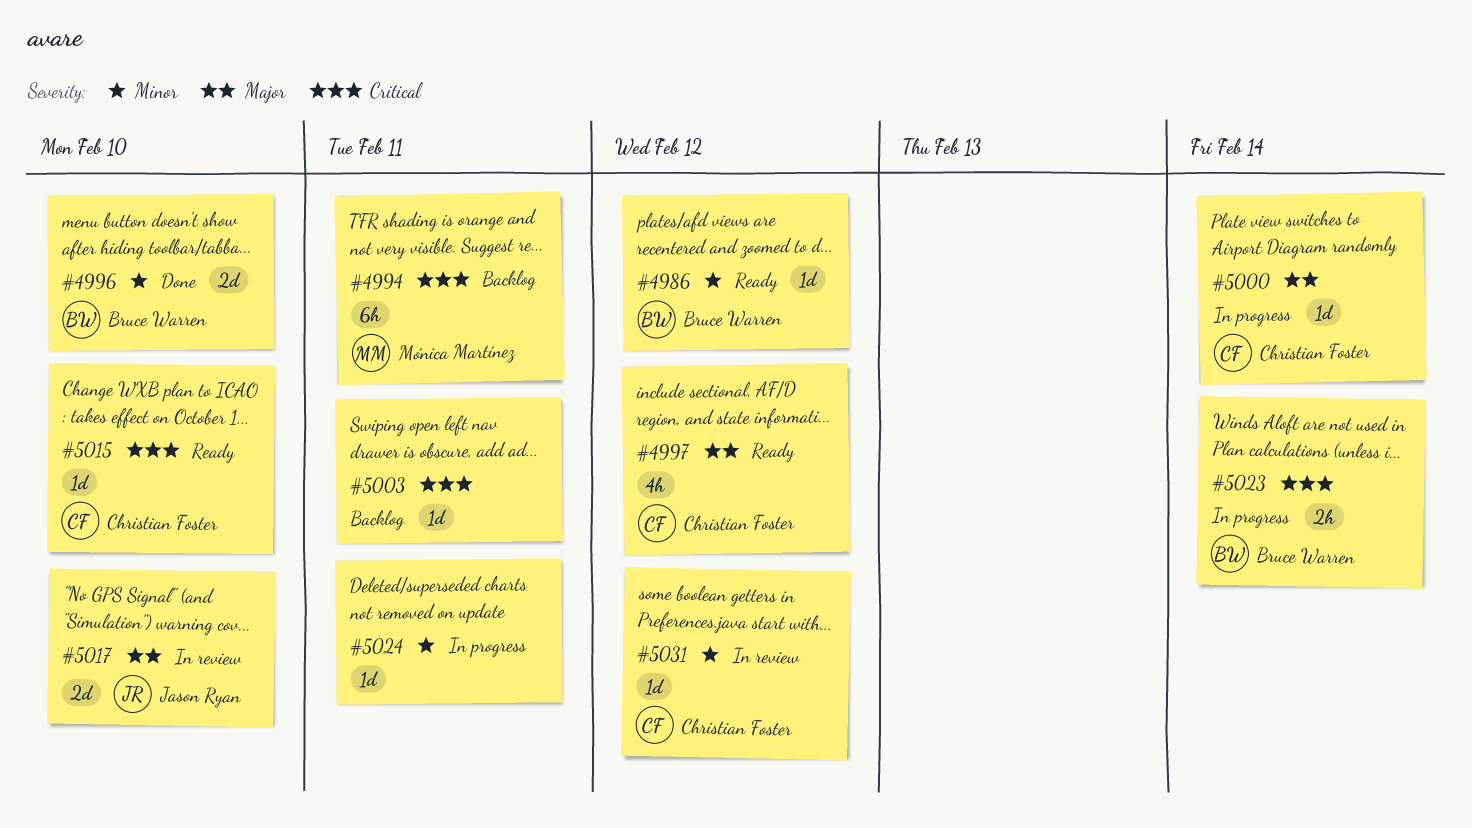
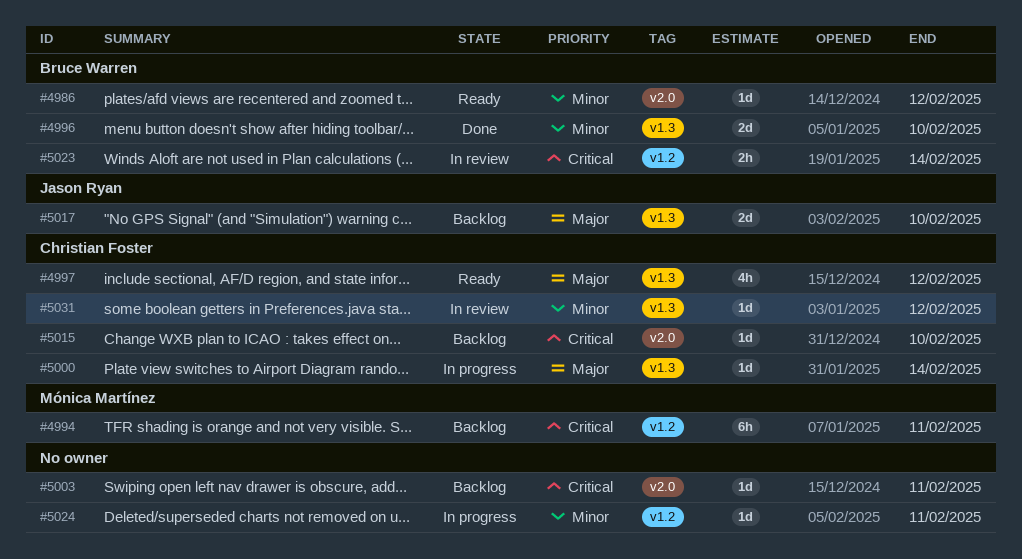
#5015, status: Ready -> Backlog
#5017, status: In review -> Backlog
#5023, status: In progress -> In review

